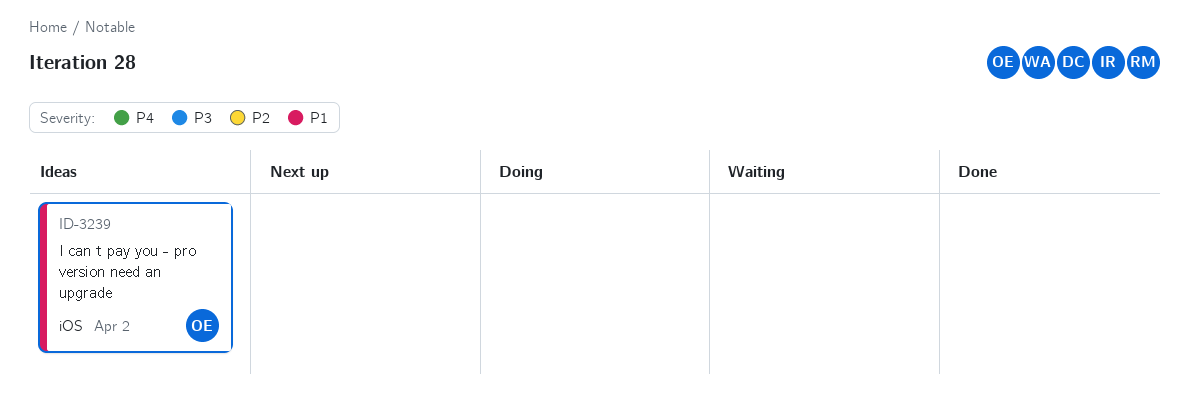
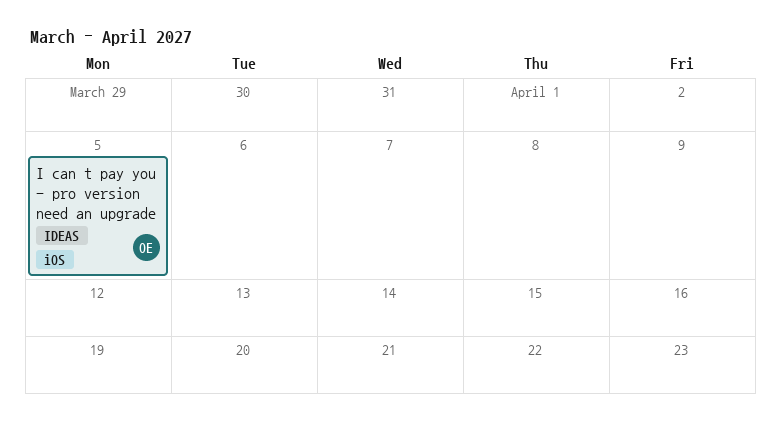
I can t pay you - pro version need an upgrade, due: Apr 2 -> Apr 5

